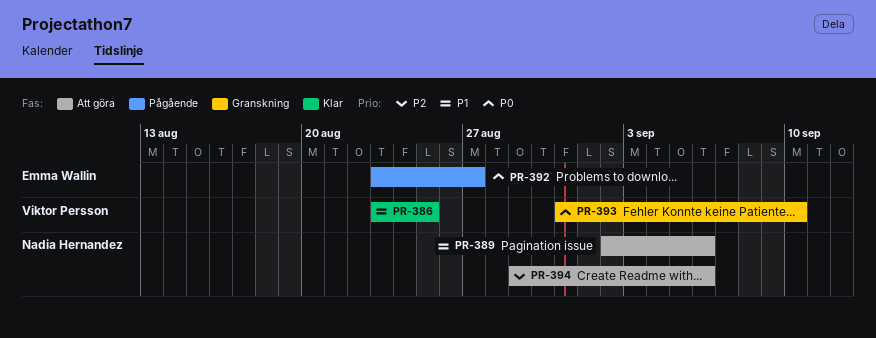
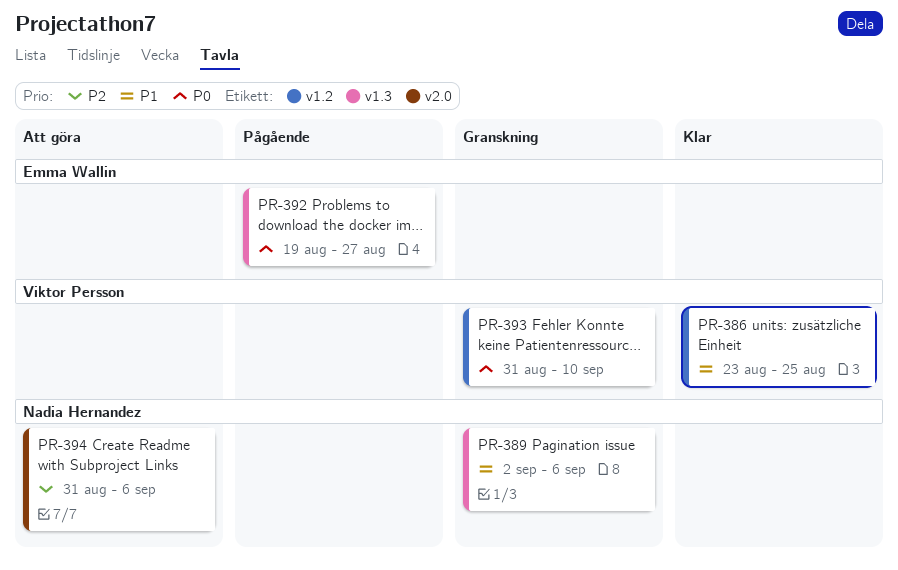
PR-389, status: Att göra -> Granskning
PR-392, start: Aug 23 -> Aug 19
PR-394, start: Aug 29 -> Aug 31

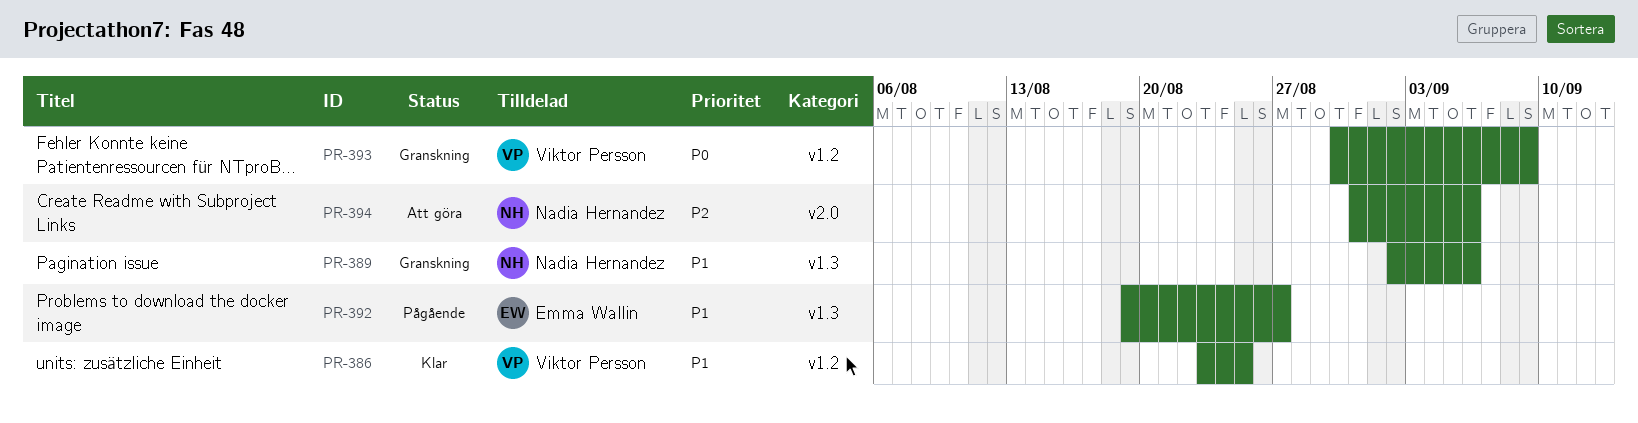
PR-392, priority: P0 -> P1
PR-393, start: Aug 31 -> Aug 30
PR-393, due: Sep 10 -> Sep 9

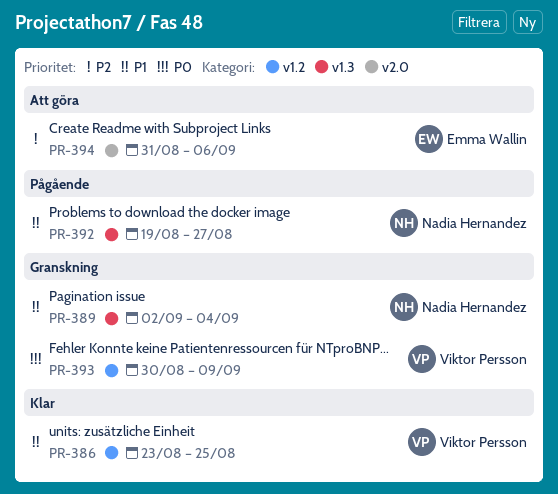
PR-389, due: Sep 6 -> Sep 4
PR-392, owner: Emma Wallin -> Nadia Hernandez
PR-394, owner: Nadia Hernandez -> Emma Wallin

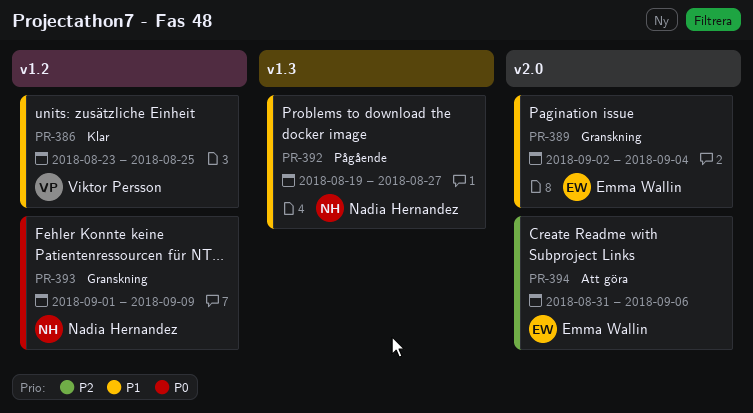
PR-389, owner: Nadia Hernandez -> Emma Wallin
PR-389, label: v1.3 -> v2.0
PR-393, owner: Viktor Persson -> Nadia Hernandez
PR-393, start: Aug 30 -> Sep 1

